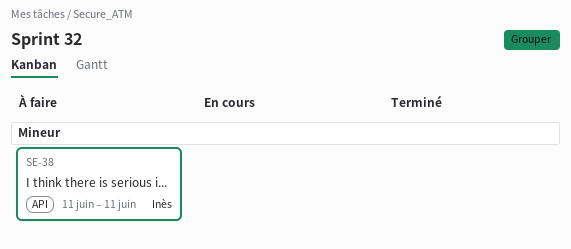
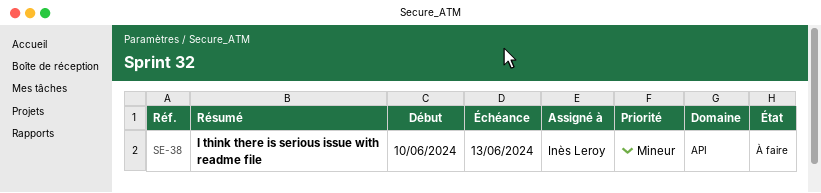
SE-38, start: Jun 11 -> Jun 10
SE-38, due: Jun 11 -> Jun 13

